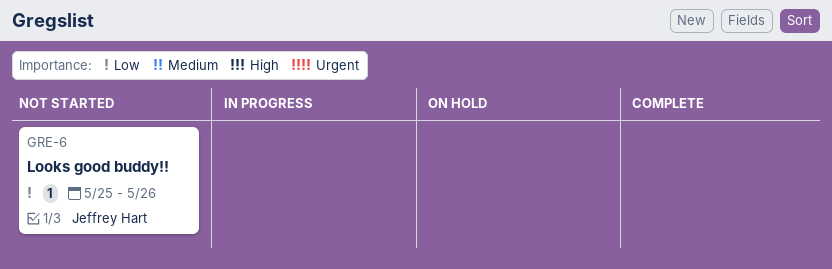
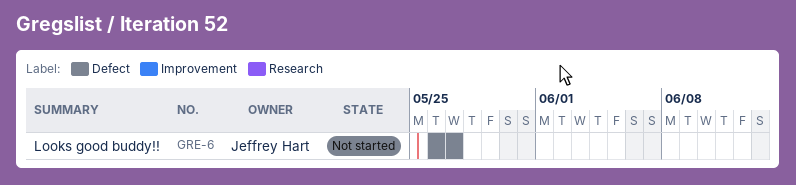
GRE-6, start: May 25 -> May 26
GRE-6, due: May 26 -> May 27

